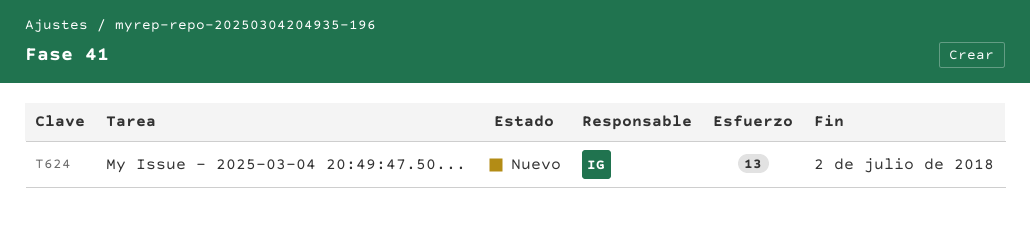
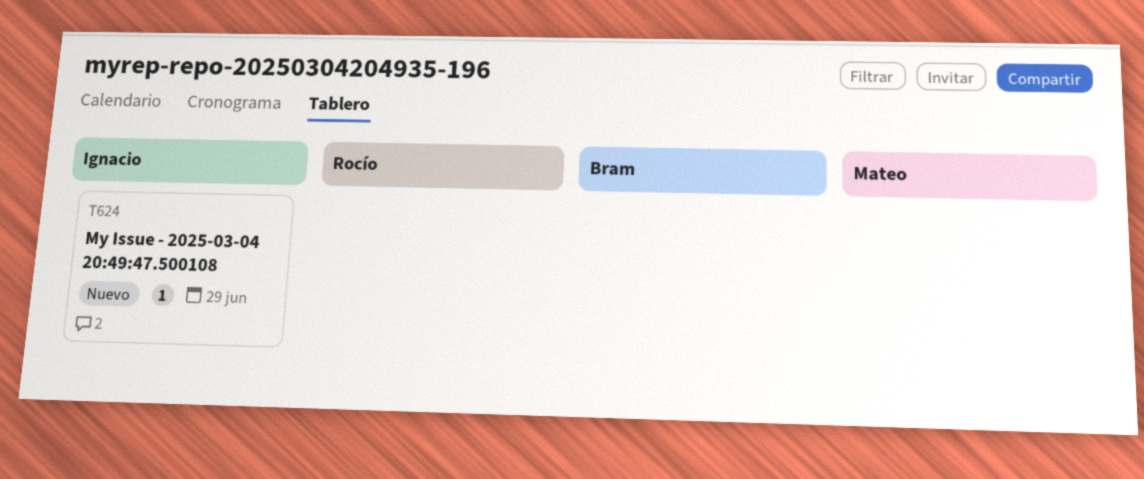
T624, estimate: 13 -> 1
T624, due: Jul 2 -> Jun 29

